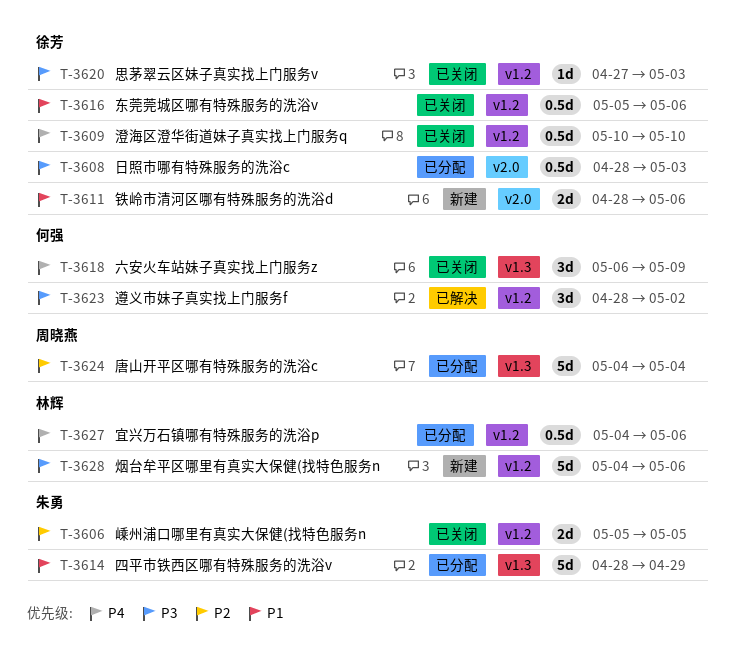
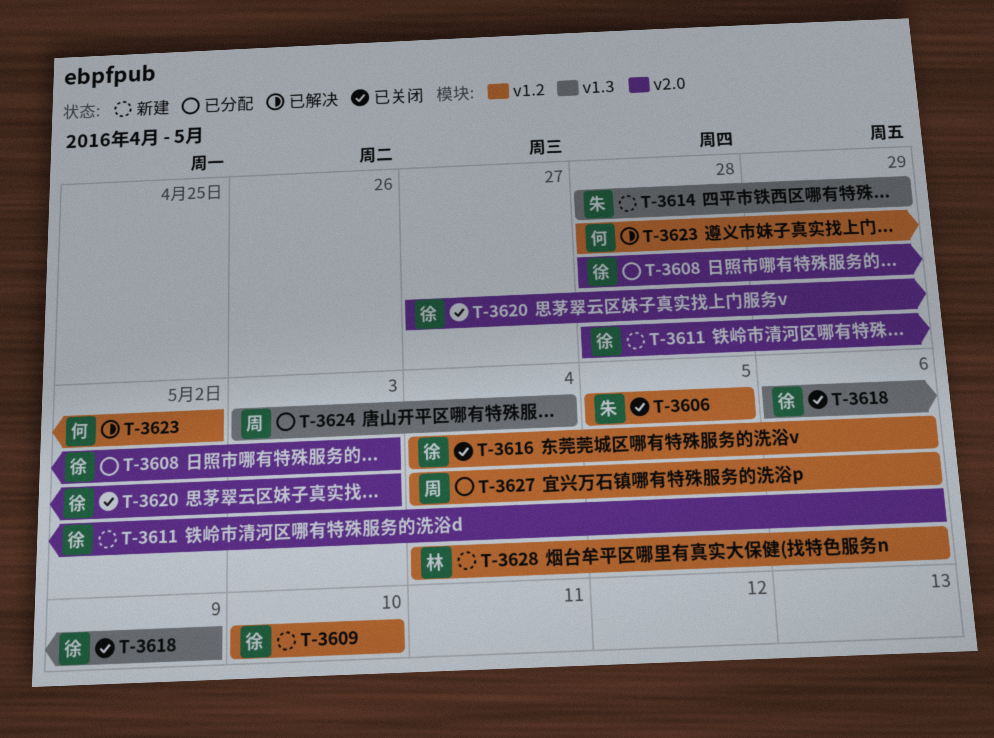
T-3609, status: 已关闭 -> 新建
T-3614, status: 已分配 -> 新建
T-3616, start: May 5 -> May 4
T-3618, owner: 何强 -> 徐芳
T-3620, label: v1.2 -> v2.0
T-3624, start: May 4 -> May 3
T-3627, owner: 林辉 -> 周晓燕

